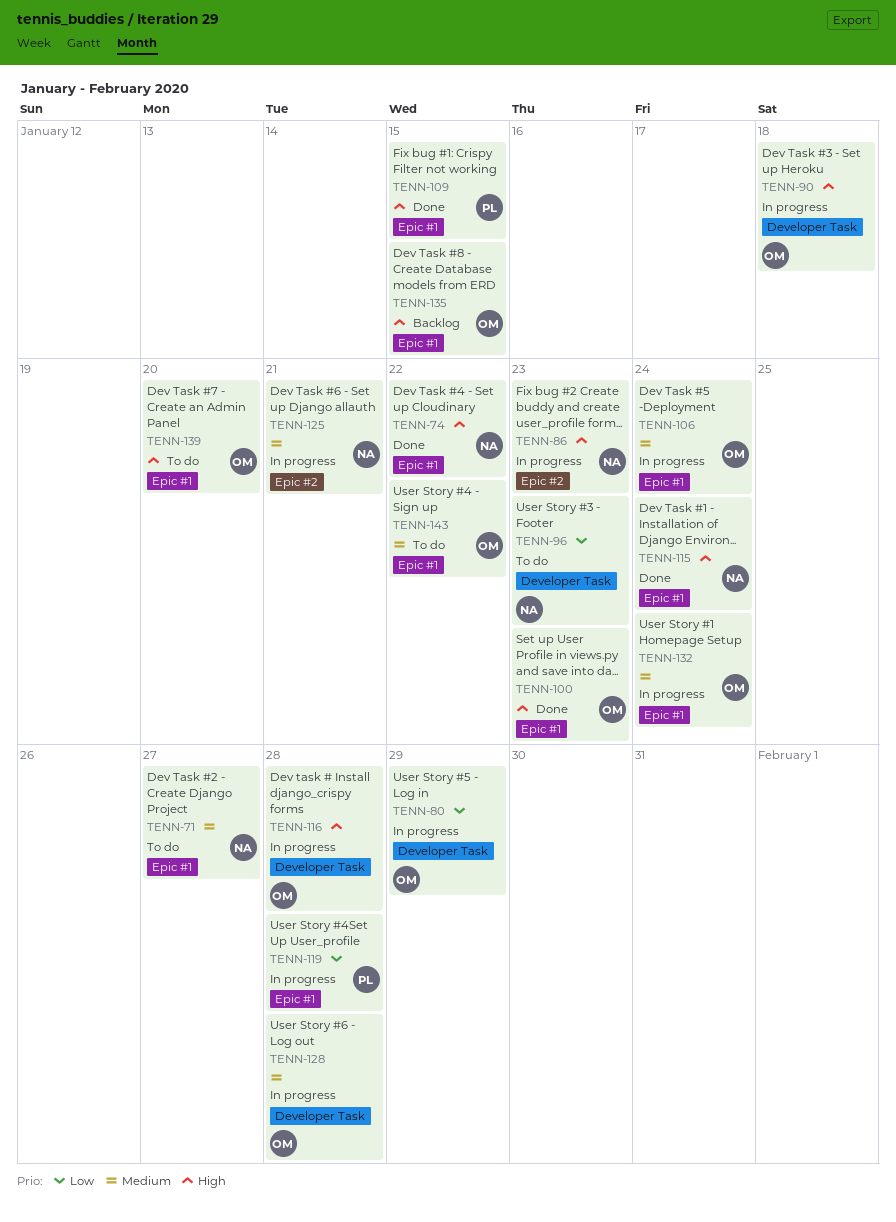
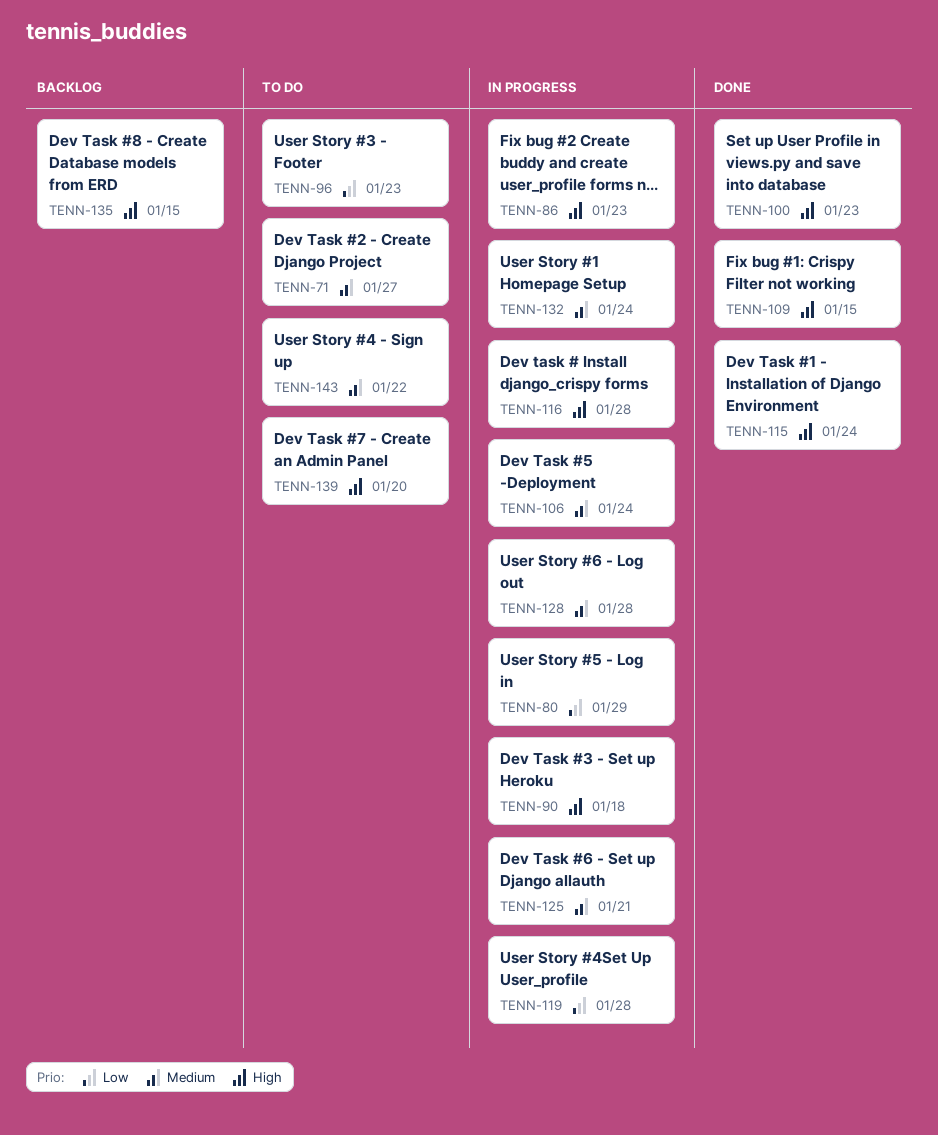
TENN-74: present -> none

